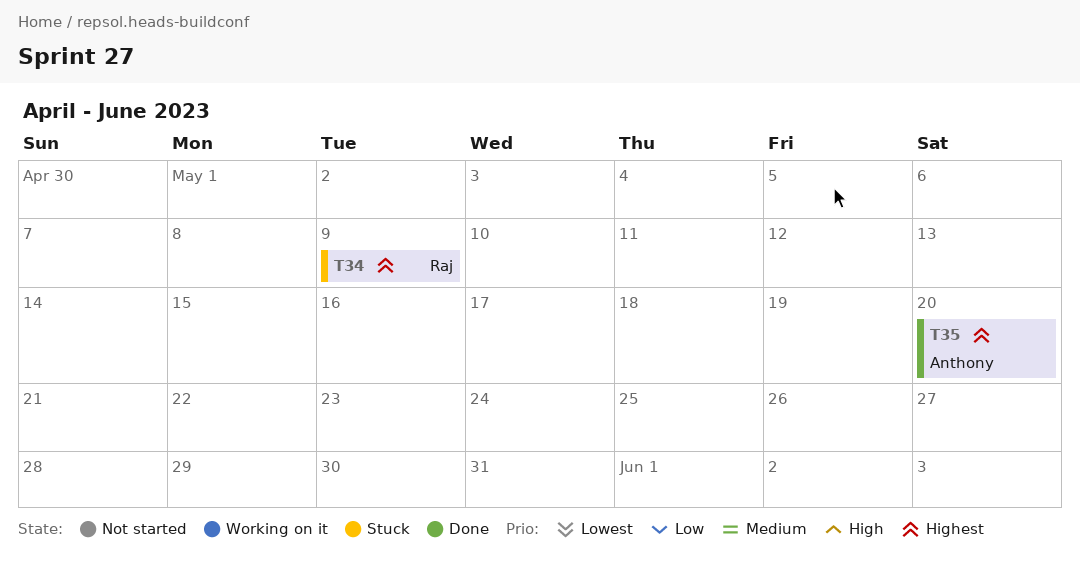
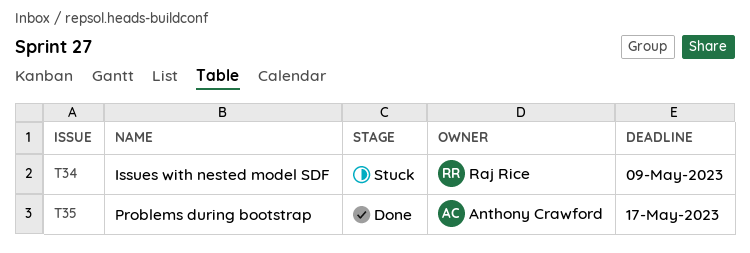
T35, due: May 20 -> May 17

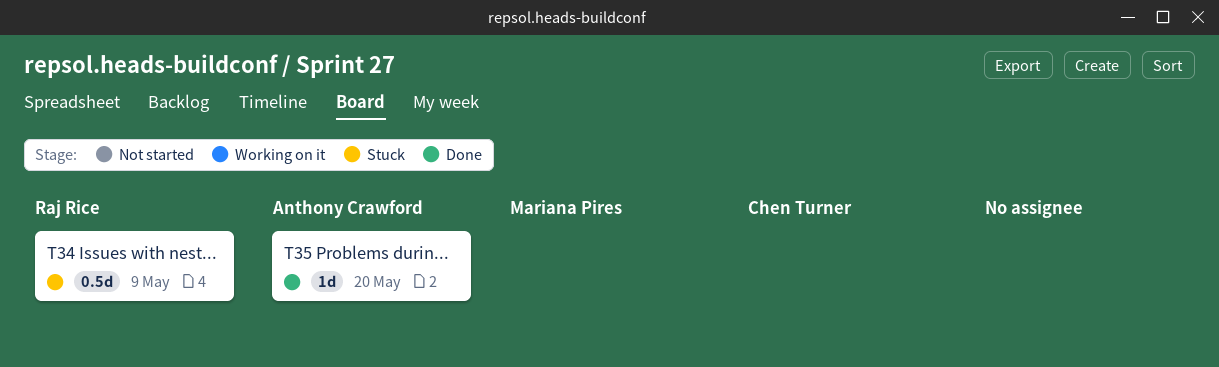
T35, due: May 17 -> May 20

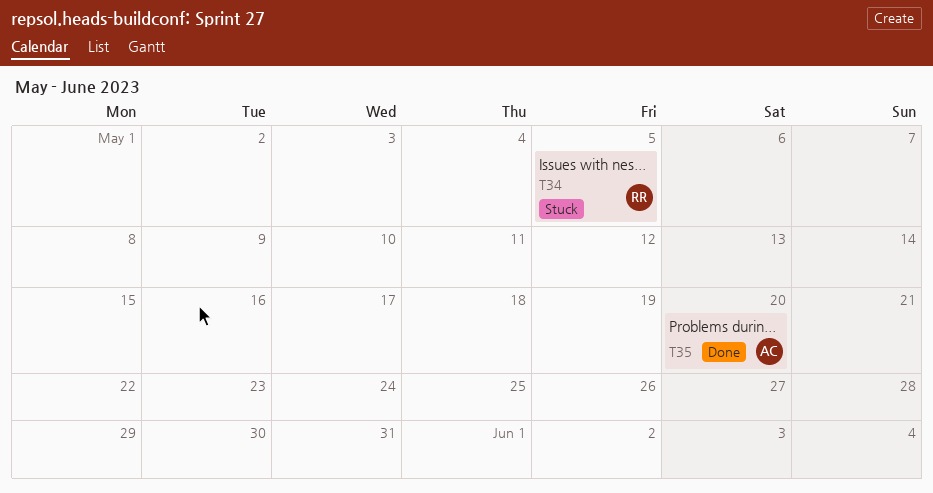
T34, due: May 9 -> May 5

